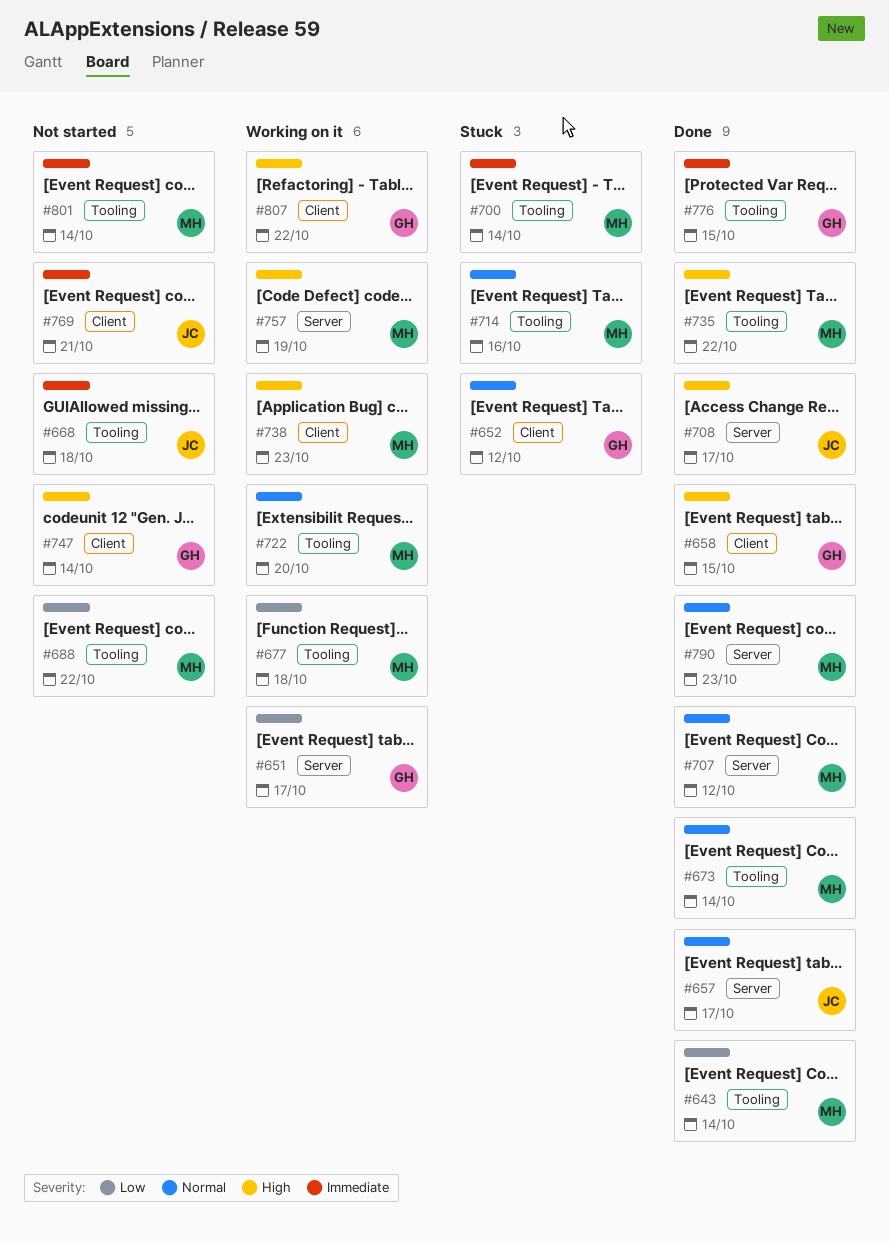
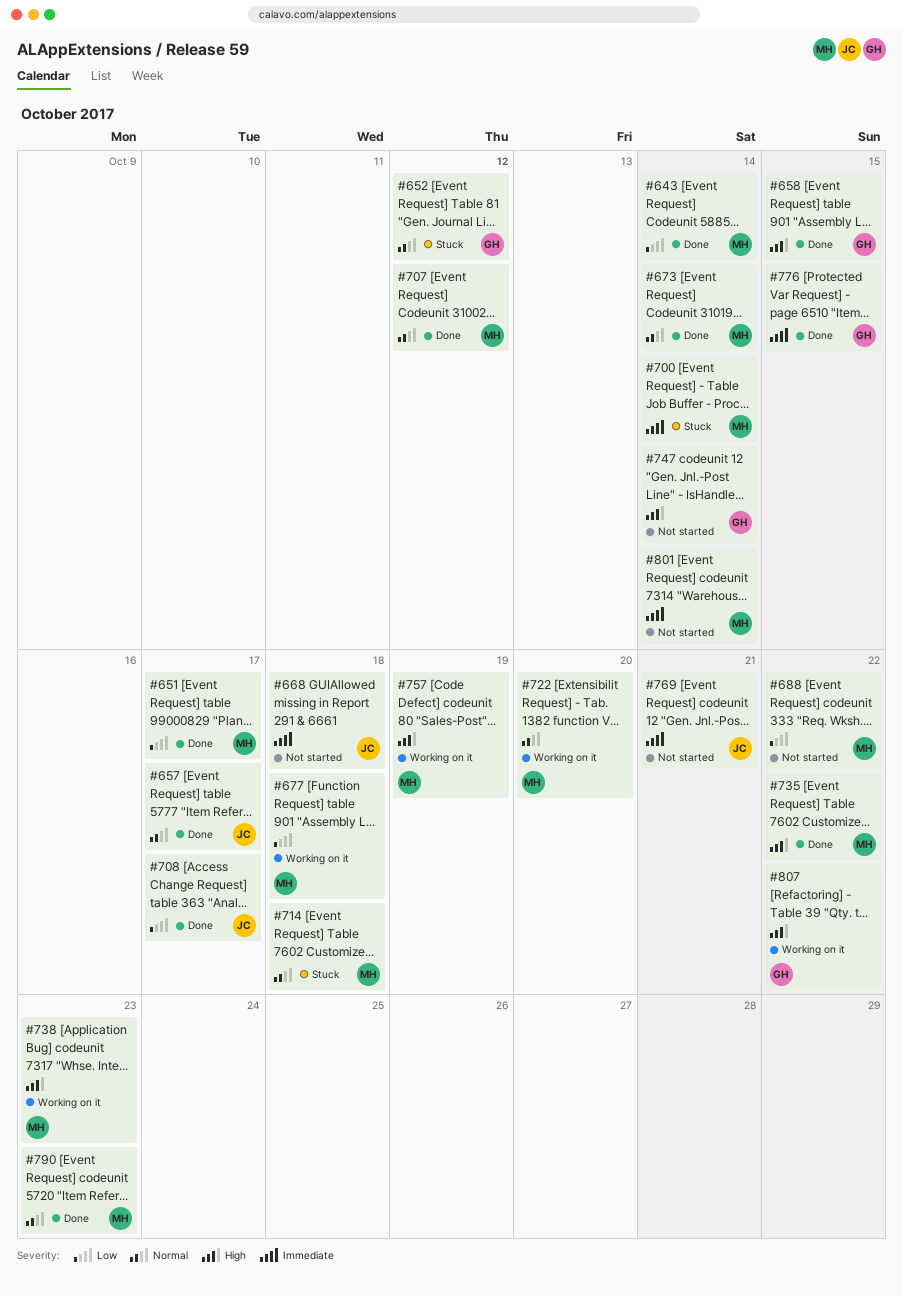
#651, status: Working on it -> Done
#651, owner: GH -> MH
#708, priority: High -> Low
#714, due: Oct 16 -> Oct 18

